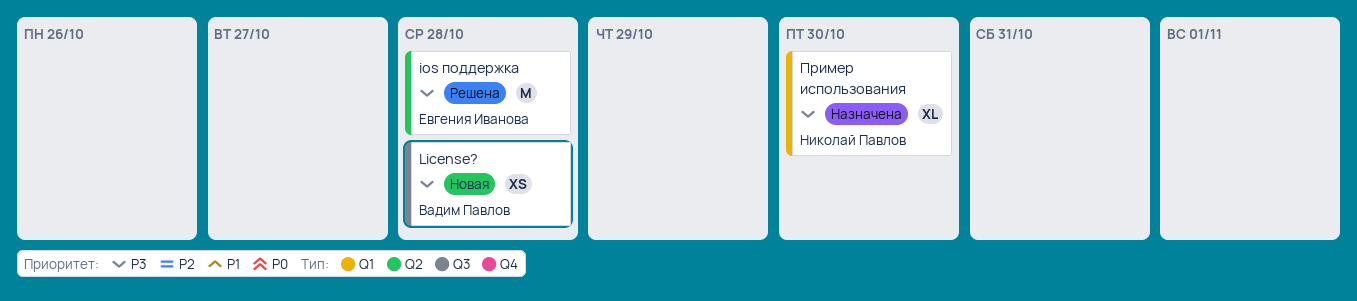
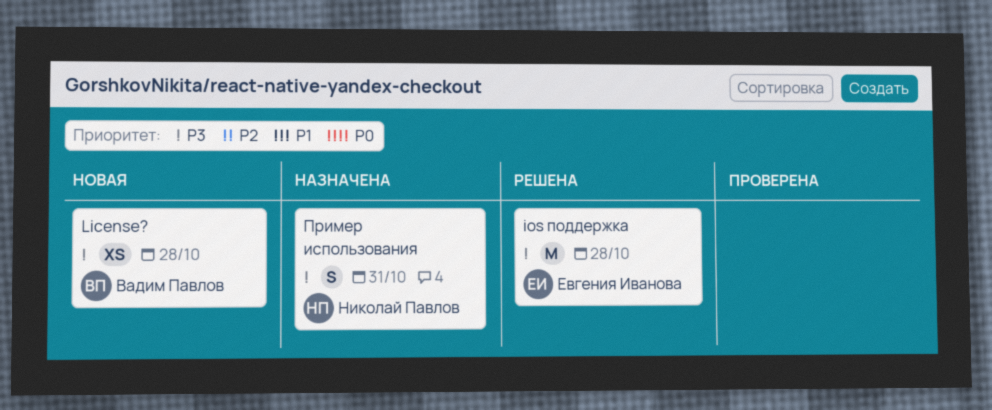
Пример использования, estimate: XL -> S
Пример использования, due: Oct 30 -> Oct 31

